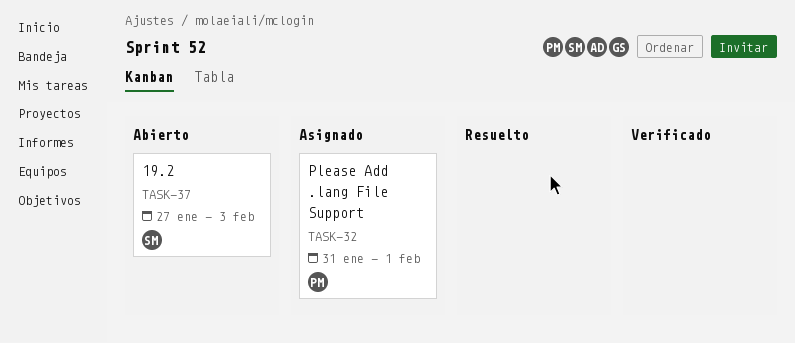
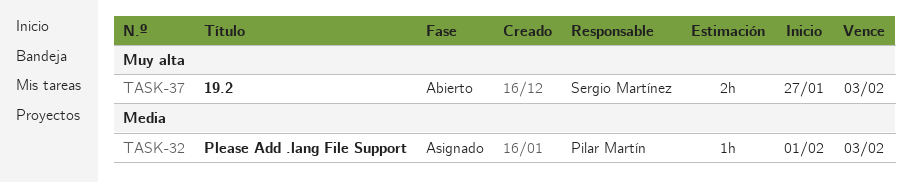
TASK-32, start: Jan 31 -> Feb 1
TASK-32, due: Feb 1 -> Feb 3

